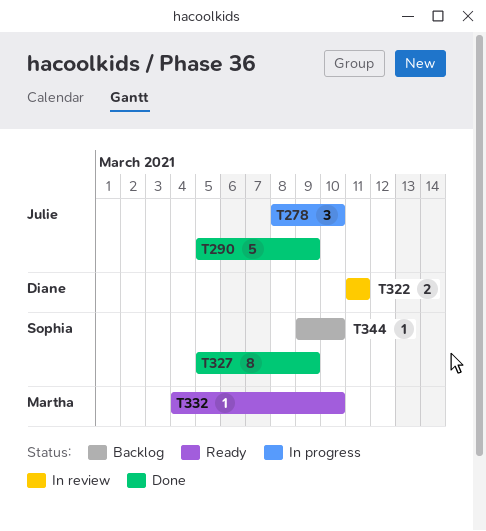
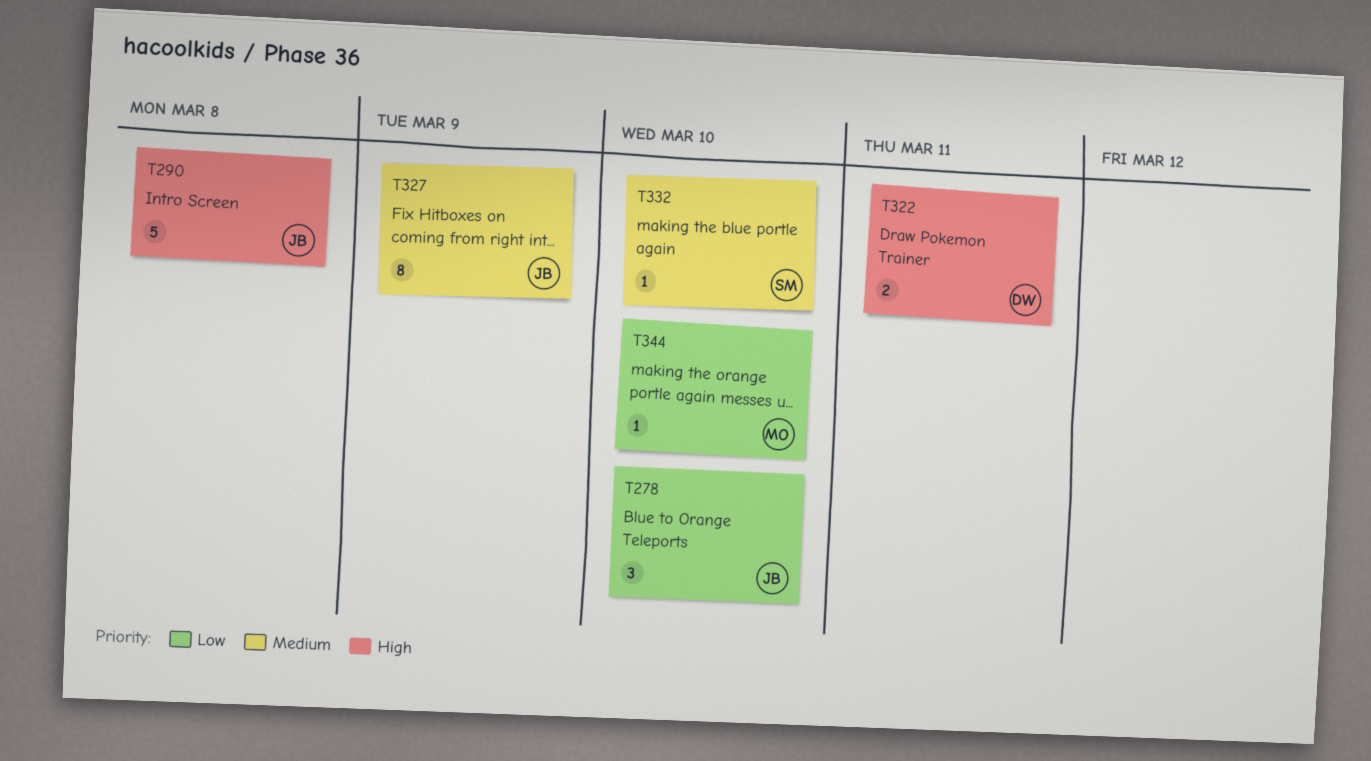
T290, due: Mar 9 -> Mar 8
T327, owner: Sophia -> Julie
T332, owner: Martha -> Sophia
T344, owner: Sophia -> Martha

